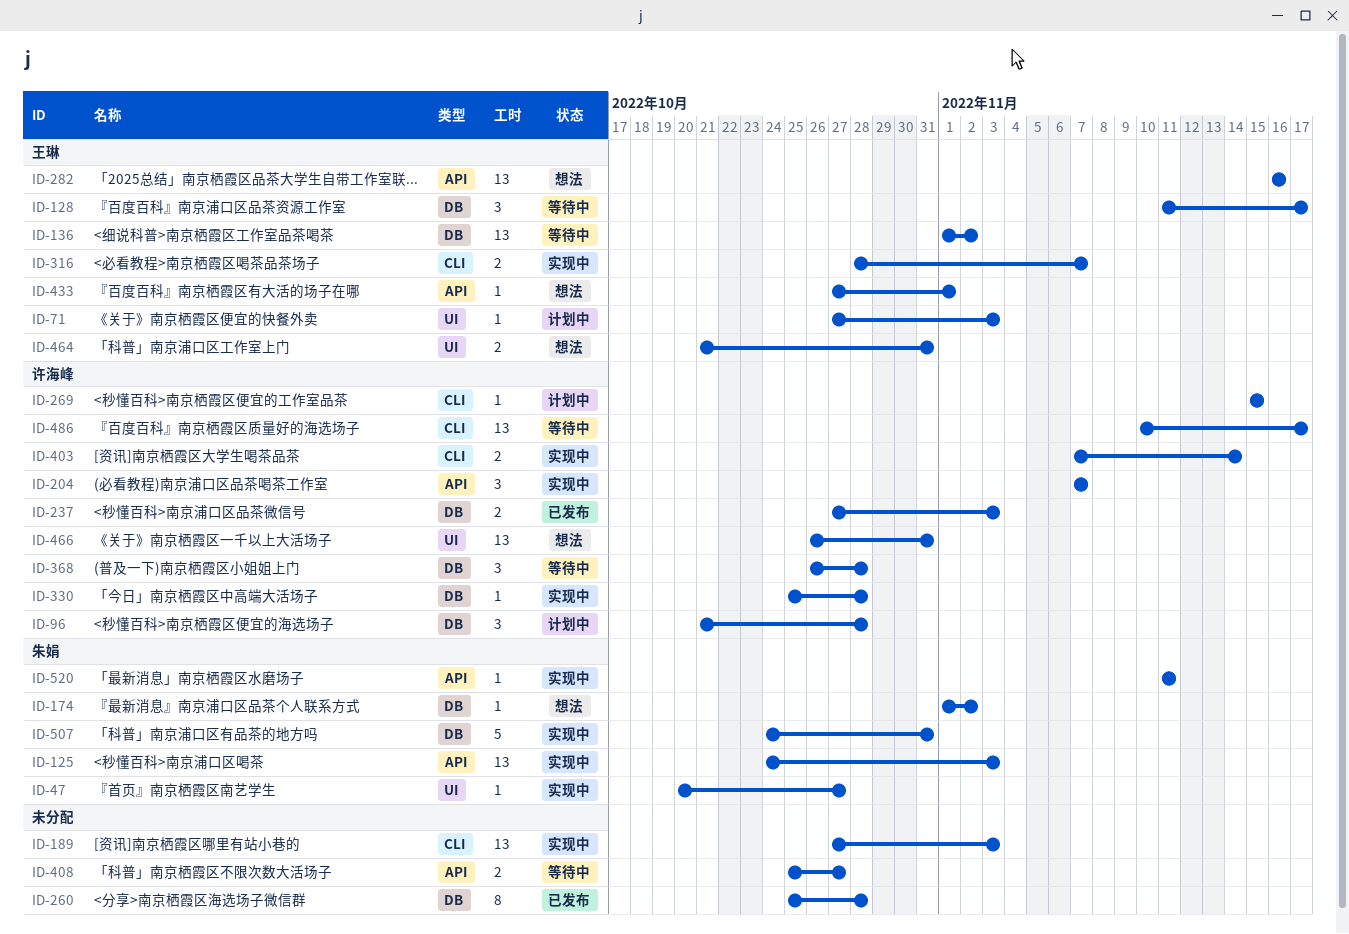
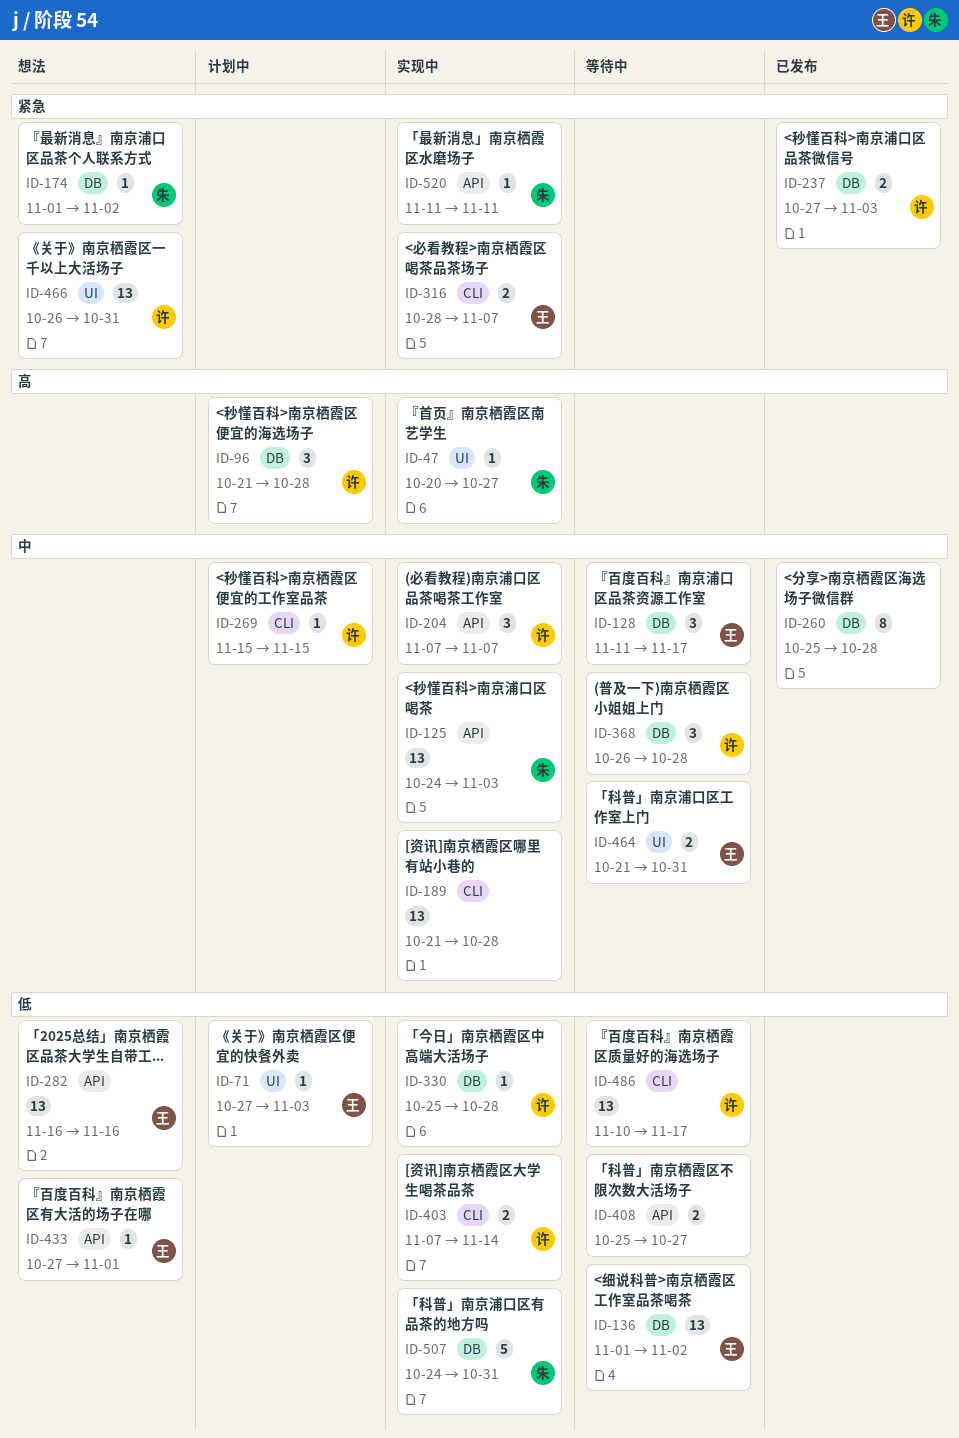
ID-189, start: Oct 27 -> Oct 21
ID-189, due: Nov 3 -> Oct 28
ID-464, status: 想法 -> 等待中

